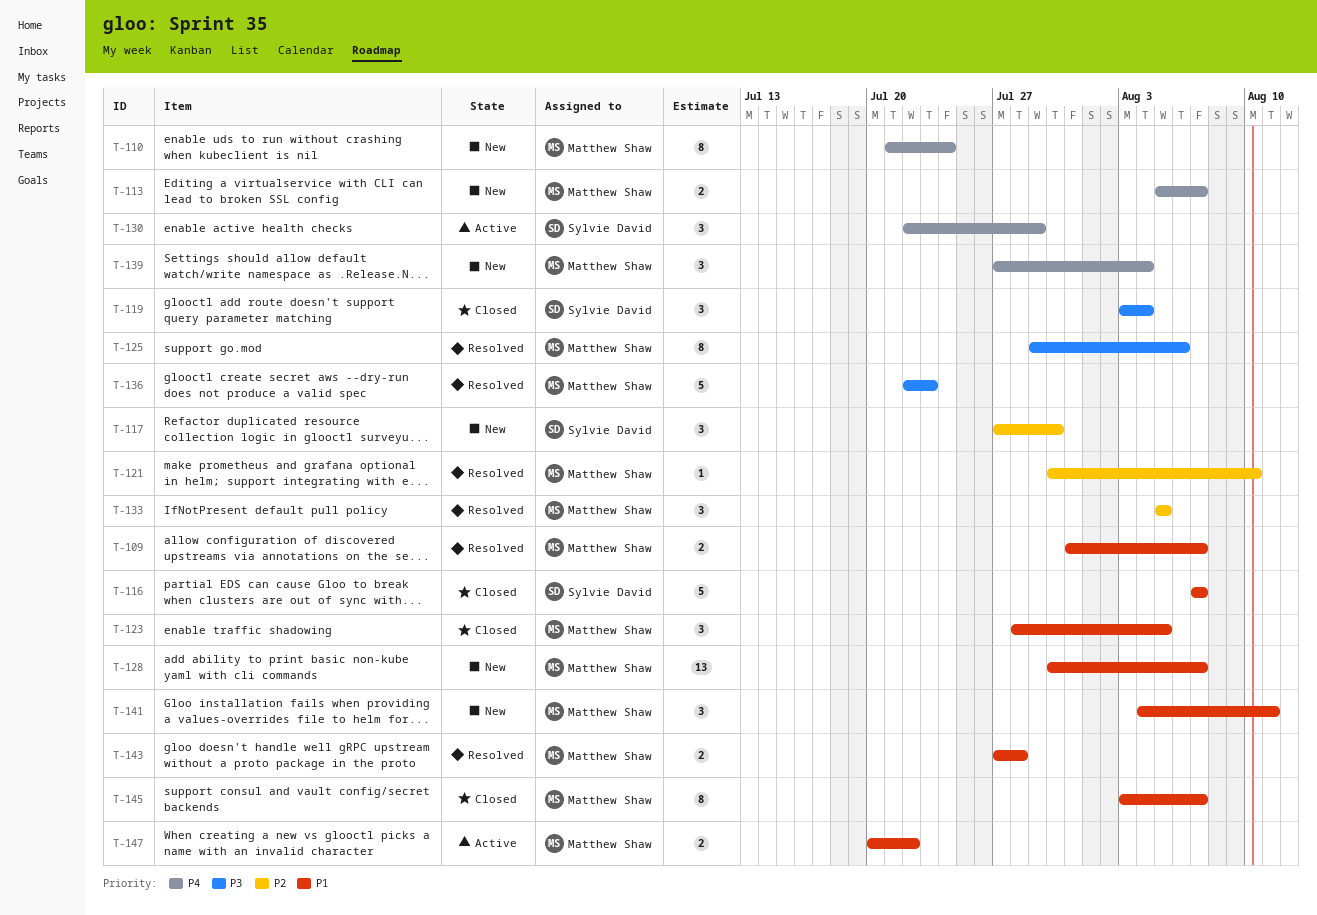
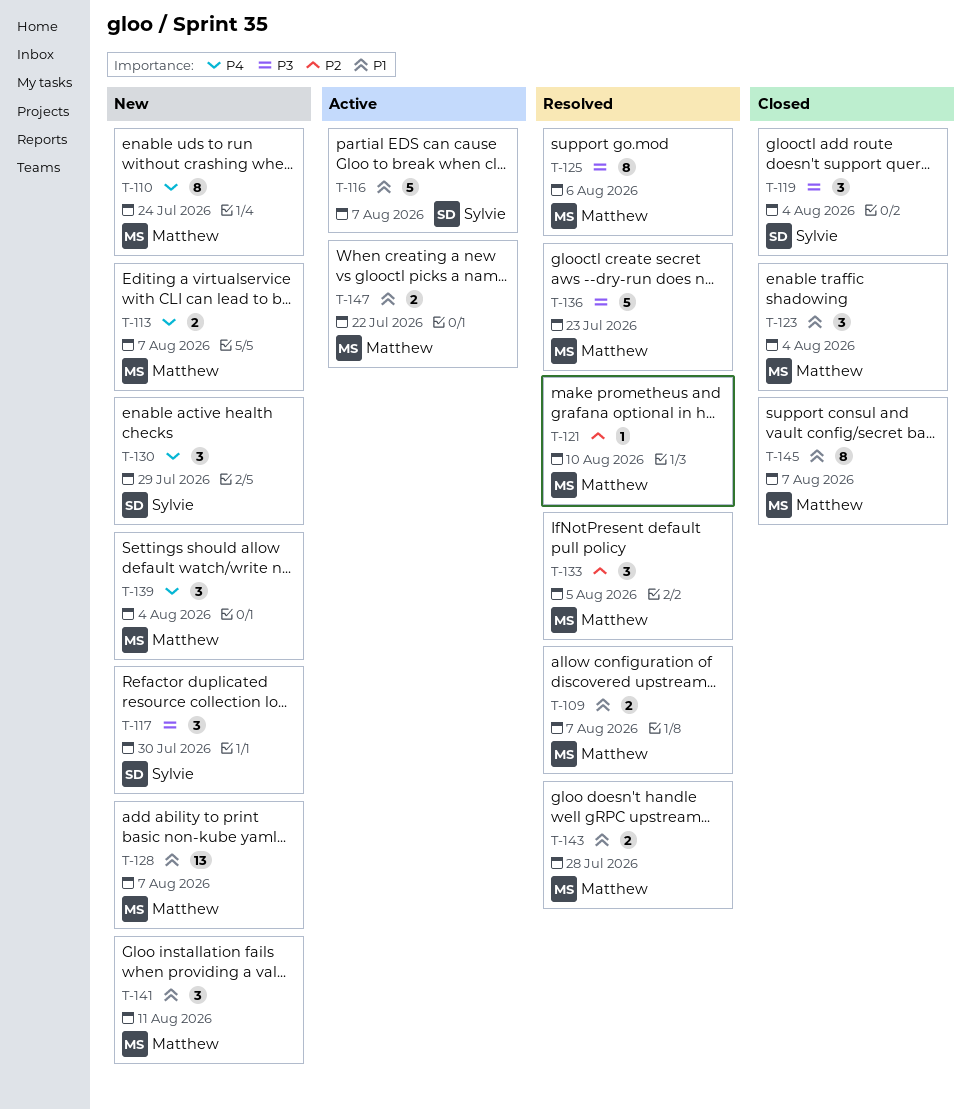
T-116, status: Closed -> Active
T-117, priority: P2 -> P3
T-123, due: Aug 5 -> Aug 4
T-130, status: Active -> New

